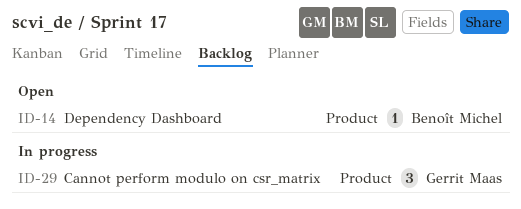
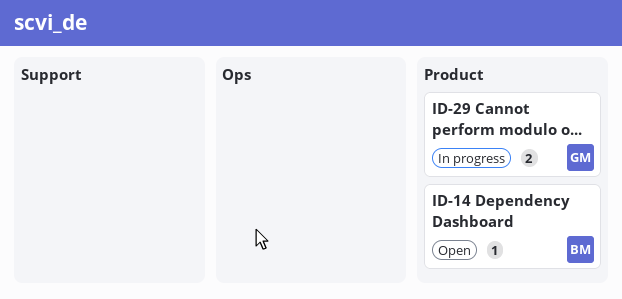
ID-29, estimate: 3 -> 2

